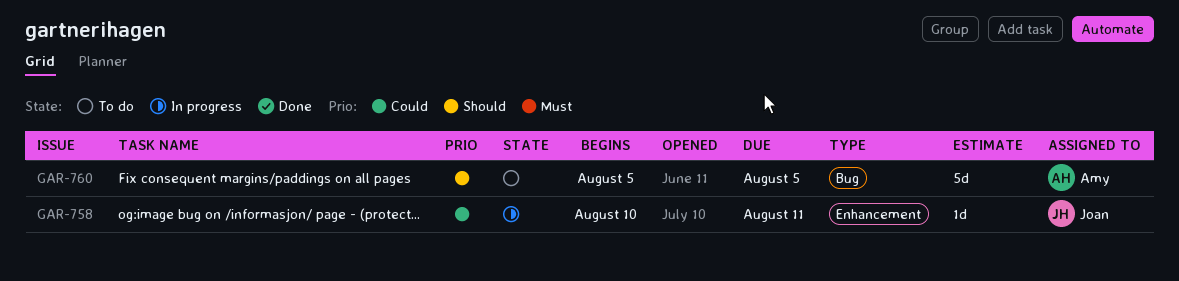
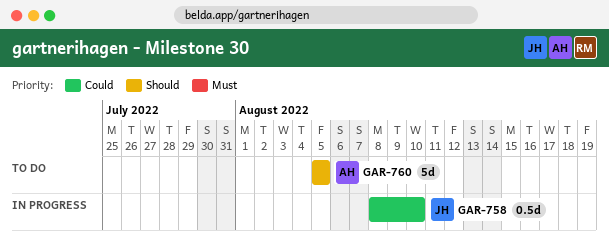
GAR-758, estimate: 1d -> 0.5d
GAR-758, start: Aug 10 -> Aug 8
GAR-758, due: Aug 11 -> Aug 10

